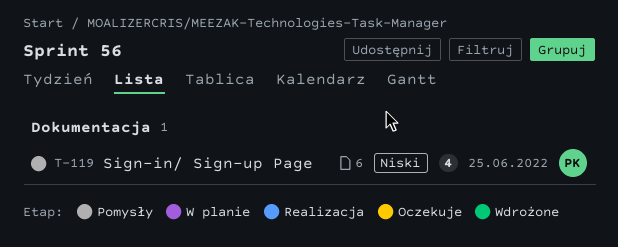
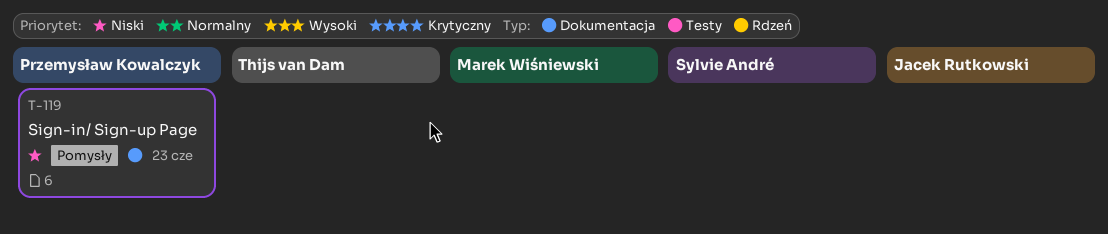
T-119, due: Jun 25 -> Jun 23

